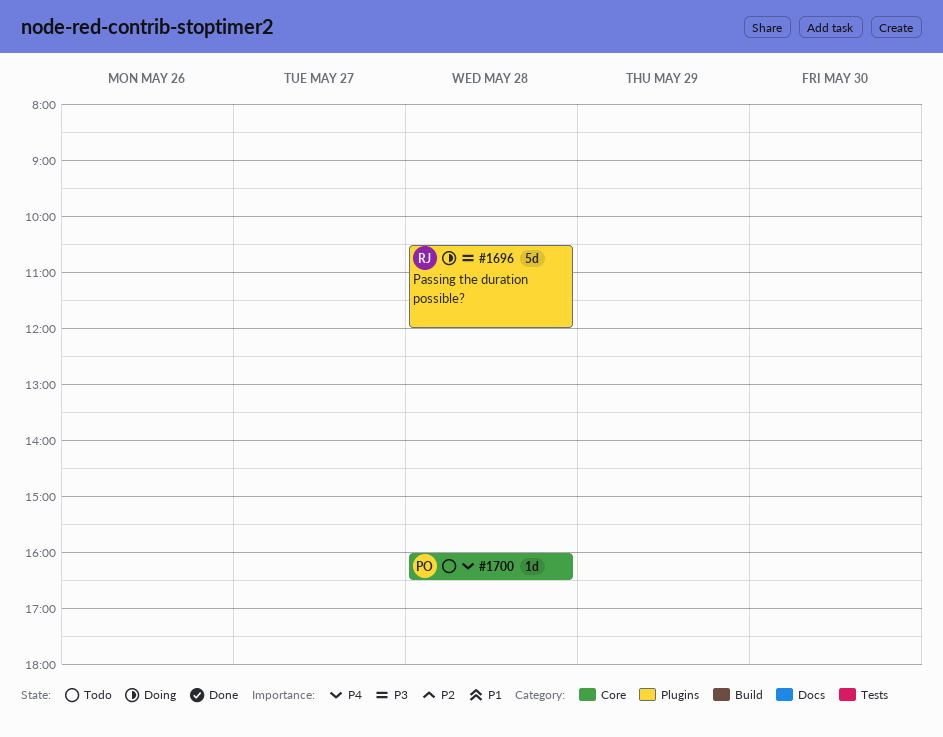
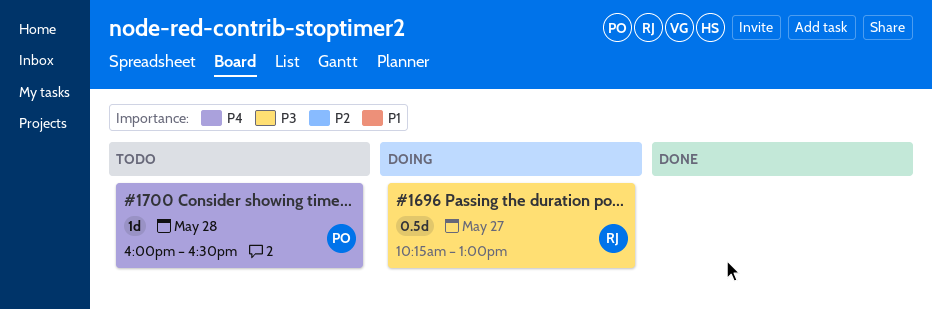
#1696, estimate: 5d -> 0.5d
#1696, day: May 28 -> May 27
#1696, begins: 10:30 -> 10:15
#1696, ends: 12:00 -> 13:00

